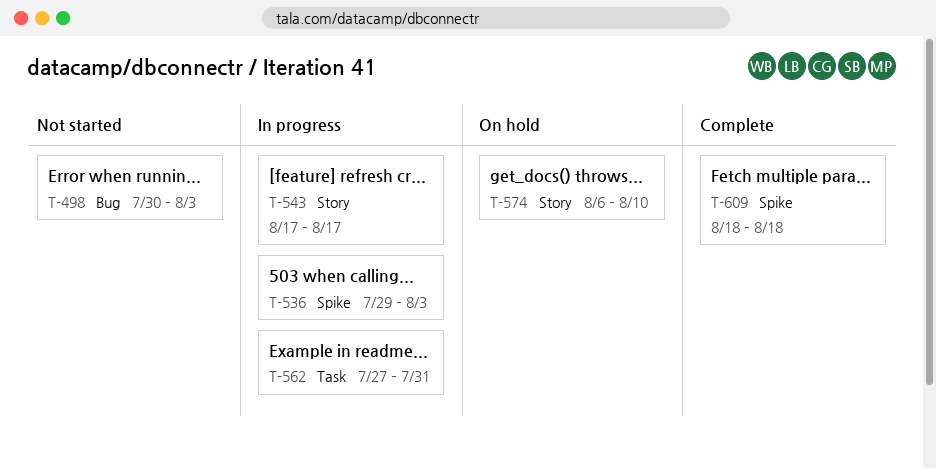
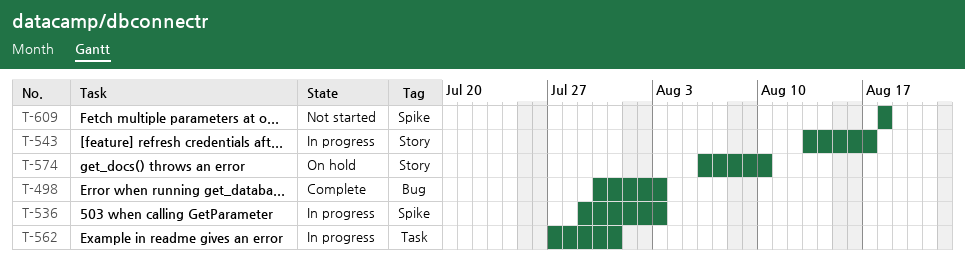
T-498, status: Not started -> Complete
T-543, start: Aug 17 -> Aug 13
T-609, status: Complete -> Not started

